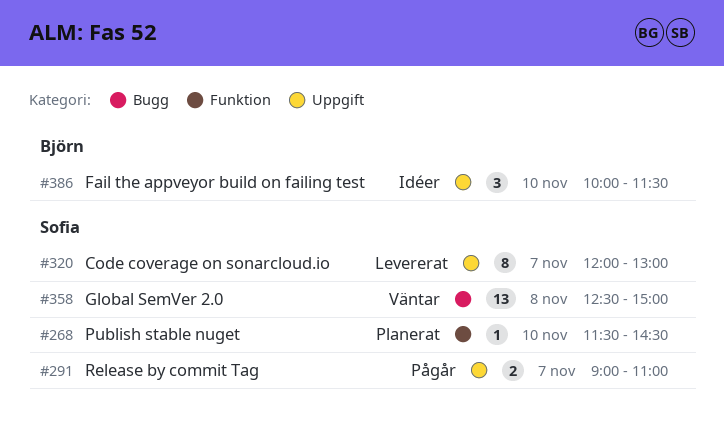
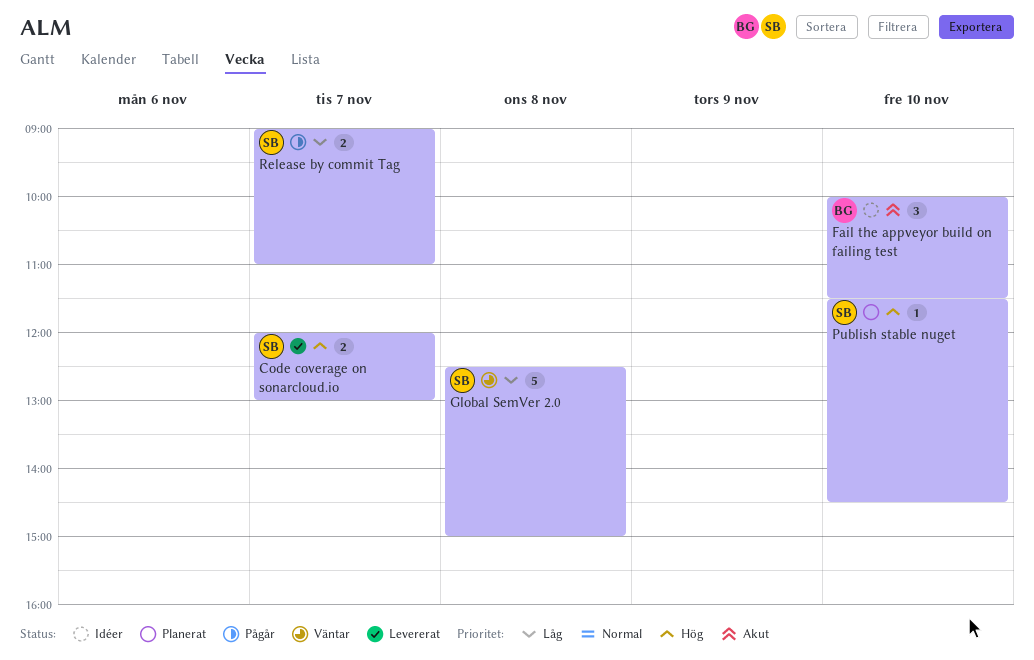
Code coverage on sonarcloud.io, estimate: 8 -> 2
Global SemVer 2.0, estimate: 13 -> 5

